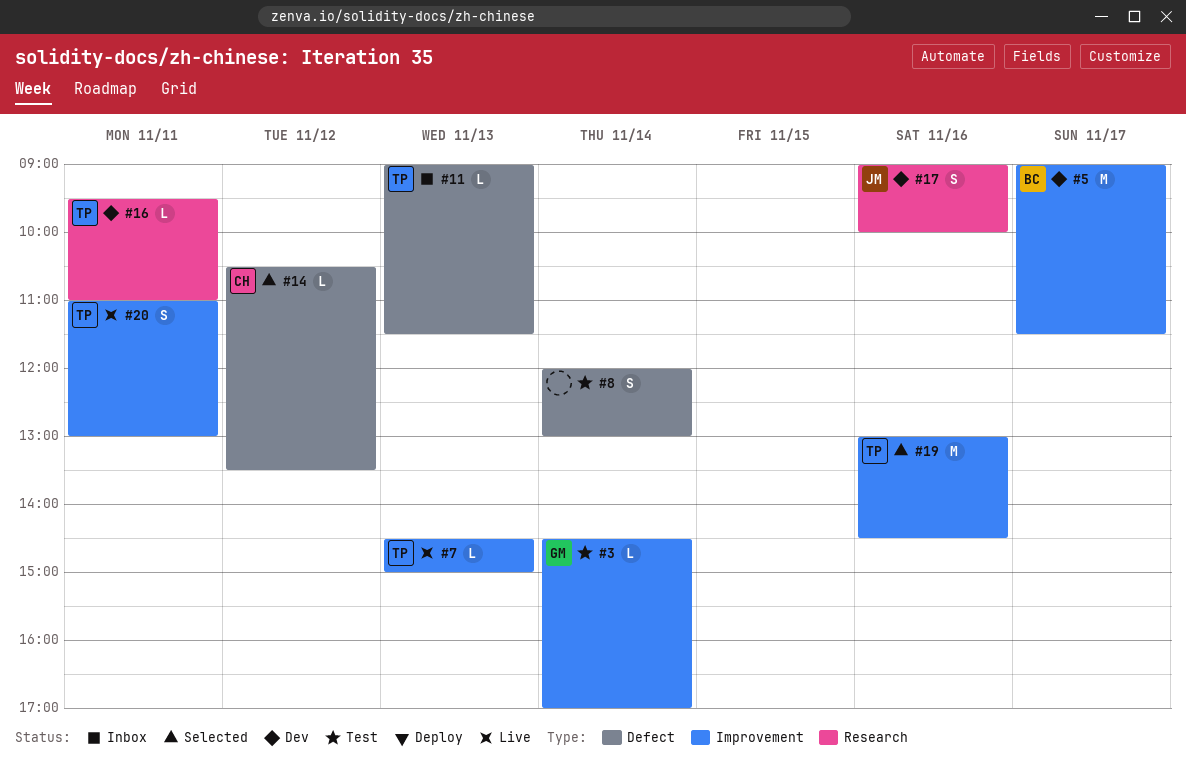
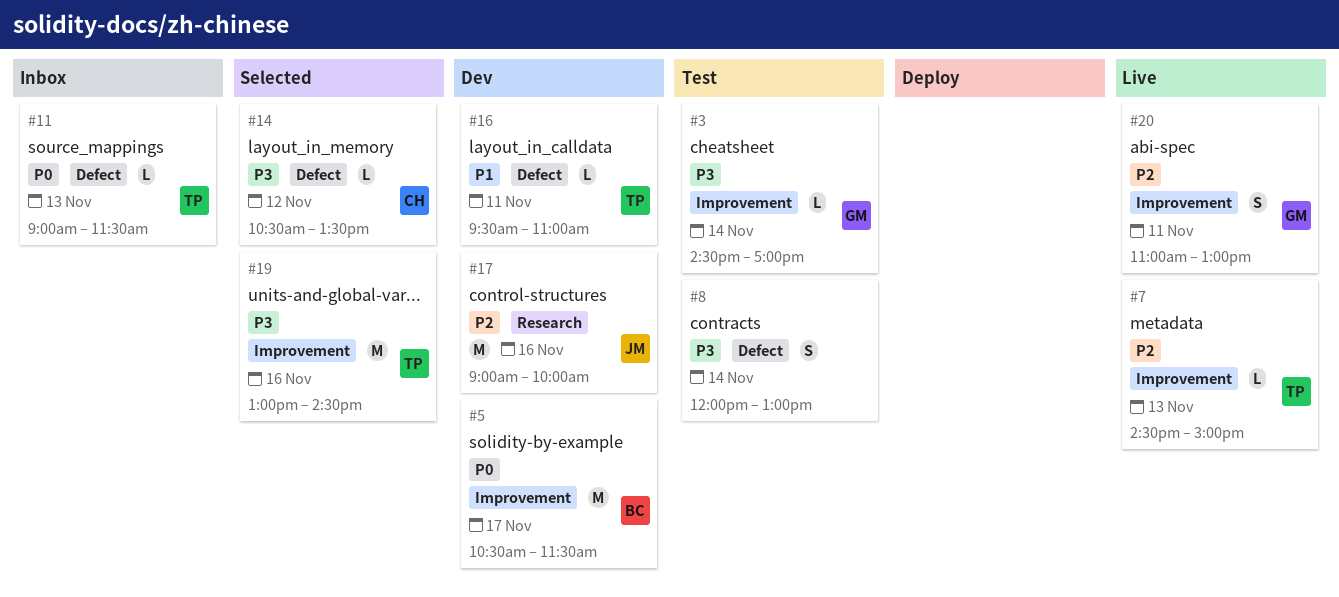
#5, begins: 09:00 -> 10:30
#16, label: Research -> Defect
#17, estimate: S -> M
#20, owner: TP -> GM

